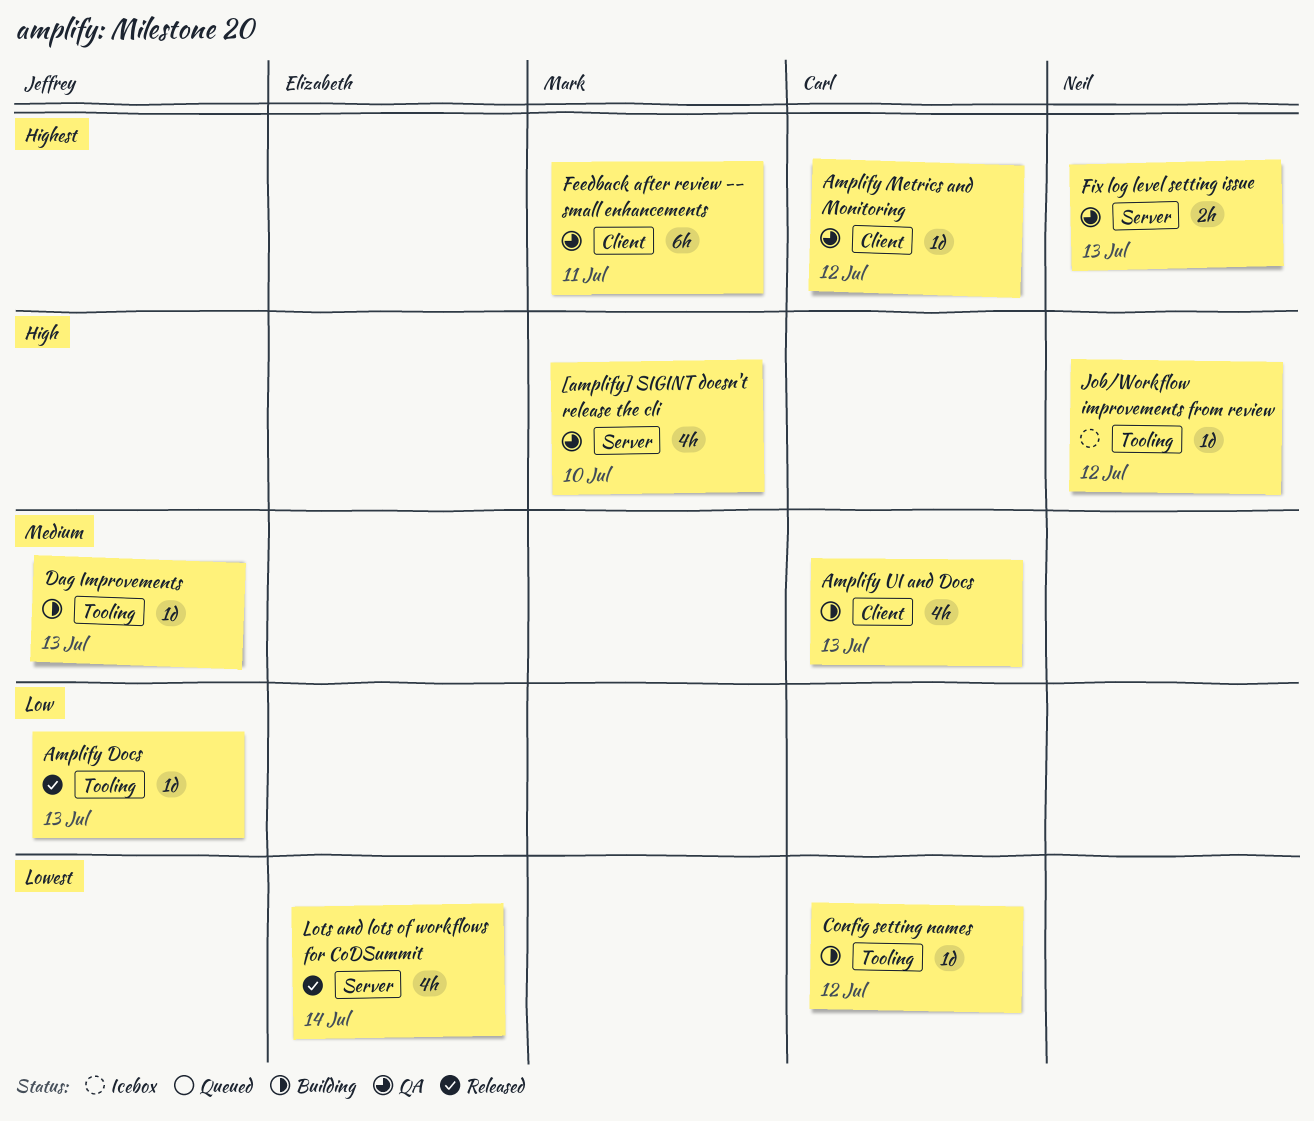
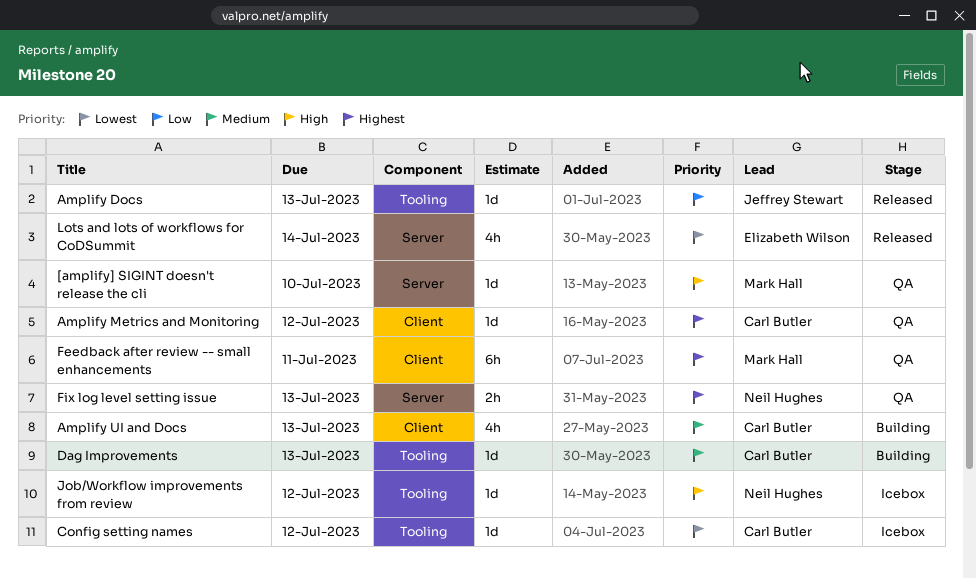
[amplify] SIGINT doesn't release the cli, estimate: 4h -> 1d
Config setting names, status: Building -> Icebox
Dag Improvements, owner: Jeffrey Stewart -> Carl Butler

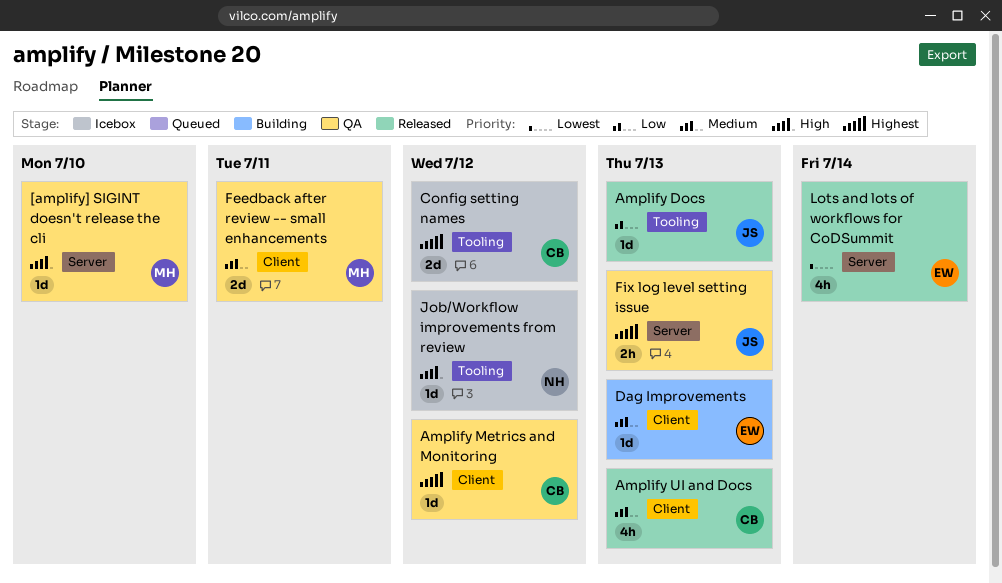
Amplify UI and Docs, status: Building -> Released
Config setting names, priority: Lowest -> Highest
Config setting names, estimate: 1d -> 2d
Dag Improvements, owner: Carl Butler -> Elizabeth Wilson
Dag Improvements, label: Tooling -> Client
Feedback after review -- small enhancements, priority: Highest -> Medium
Feedback after review -- small enhancements, estimate: 6h -> 2d
Fix log level setting issue, owner: Neil Hughes -> Jeffrey Stewart

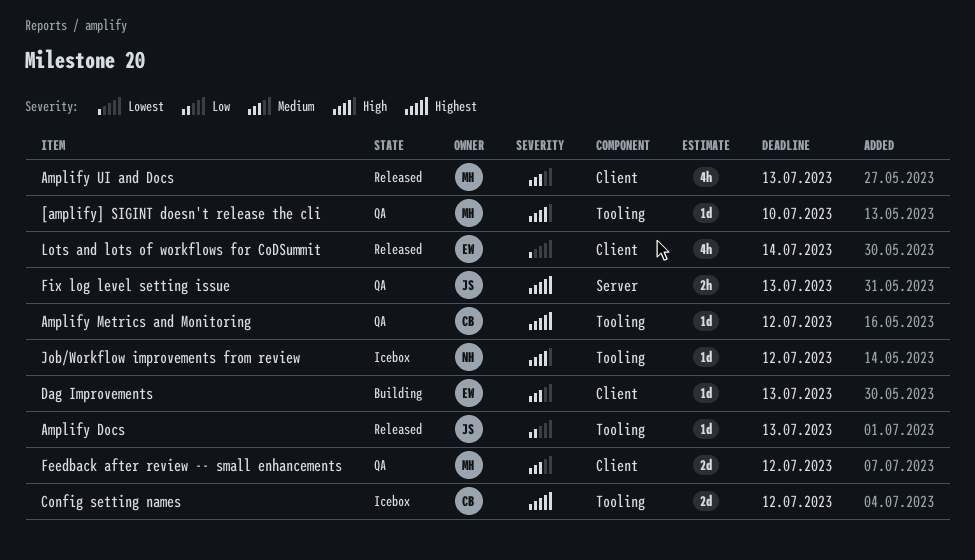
[amplify] SIGINT doesn't release the cli, label: Server -> Tooling
Amplify Metrics and Monitoring, label: Client -> Tooling
Amplify UI and Docs, owner: CB -> MH
Feedback after review -- small enhancements, due: Jul 11 -> Jul 12
Lots and lots of workflows for CoDSummit, label: Server -> Client

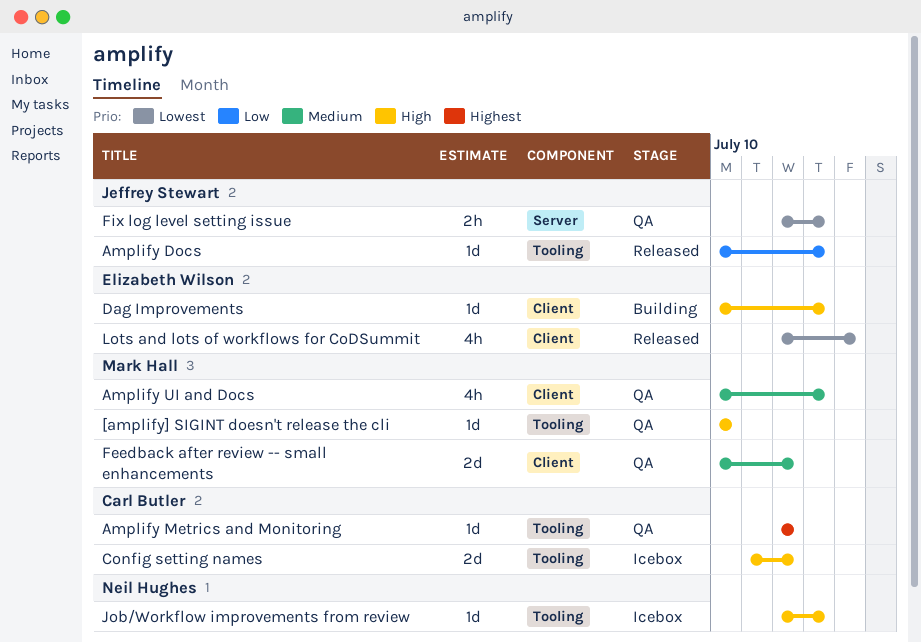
Amplify UI and Docs, status: Released -> QA
Config setting names, priority: Highest -> High
Dag Improvements, priority: Medium -> High
Fix log level setting issue, priority: Highest -> Lowest
Job/Workflow improvements from review, due: Jul 12 -> Jul 13

